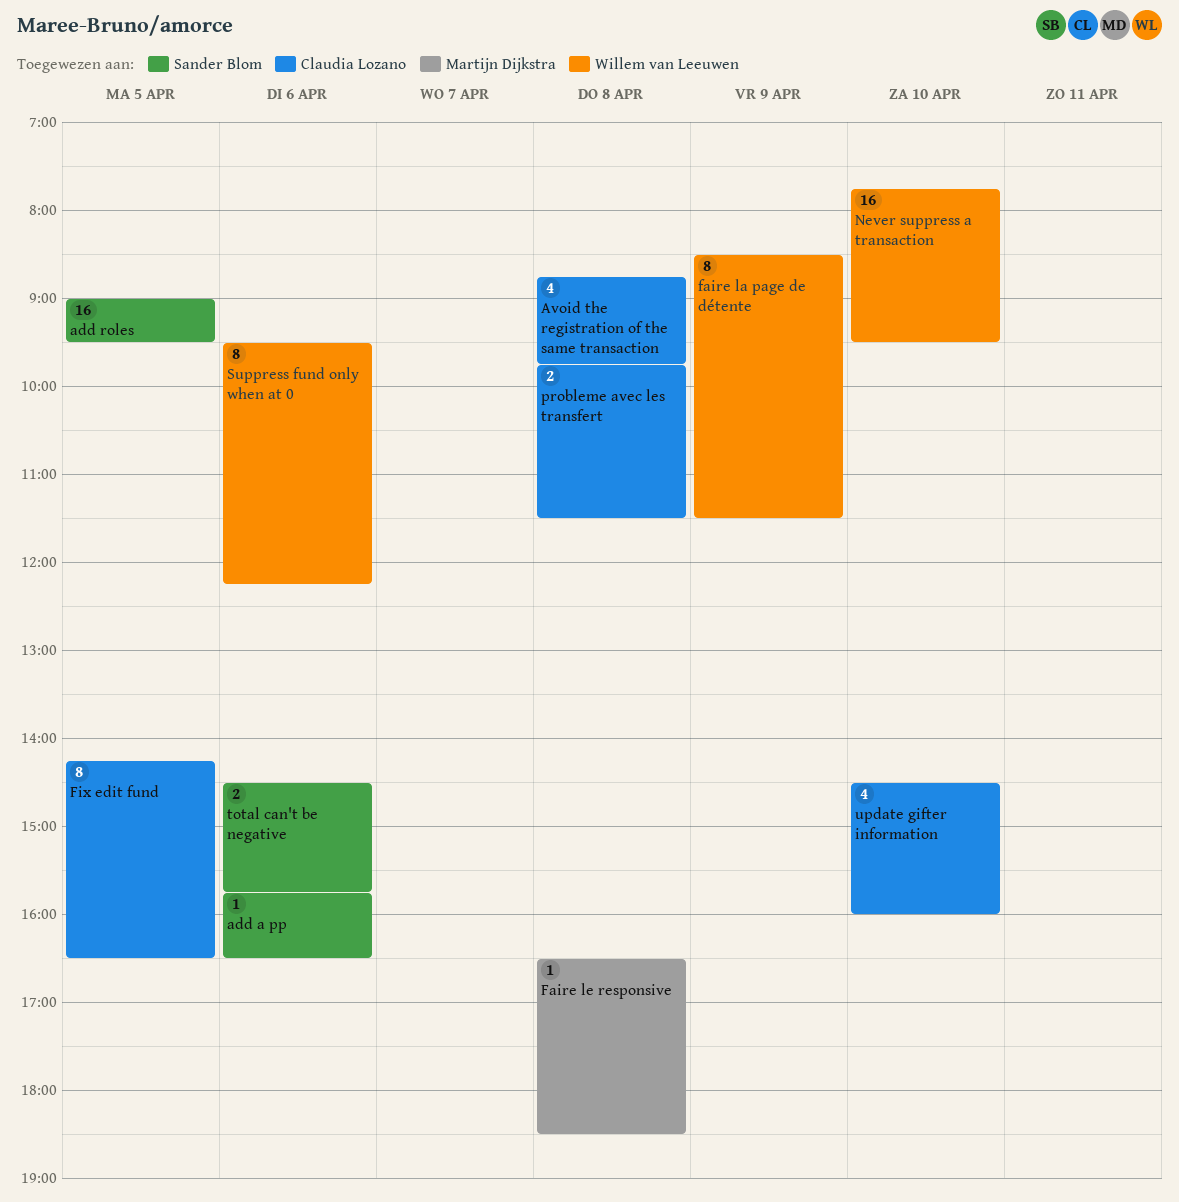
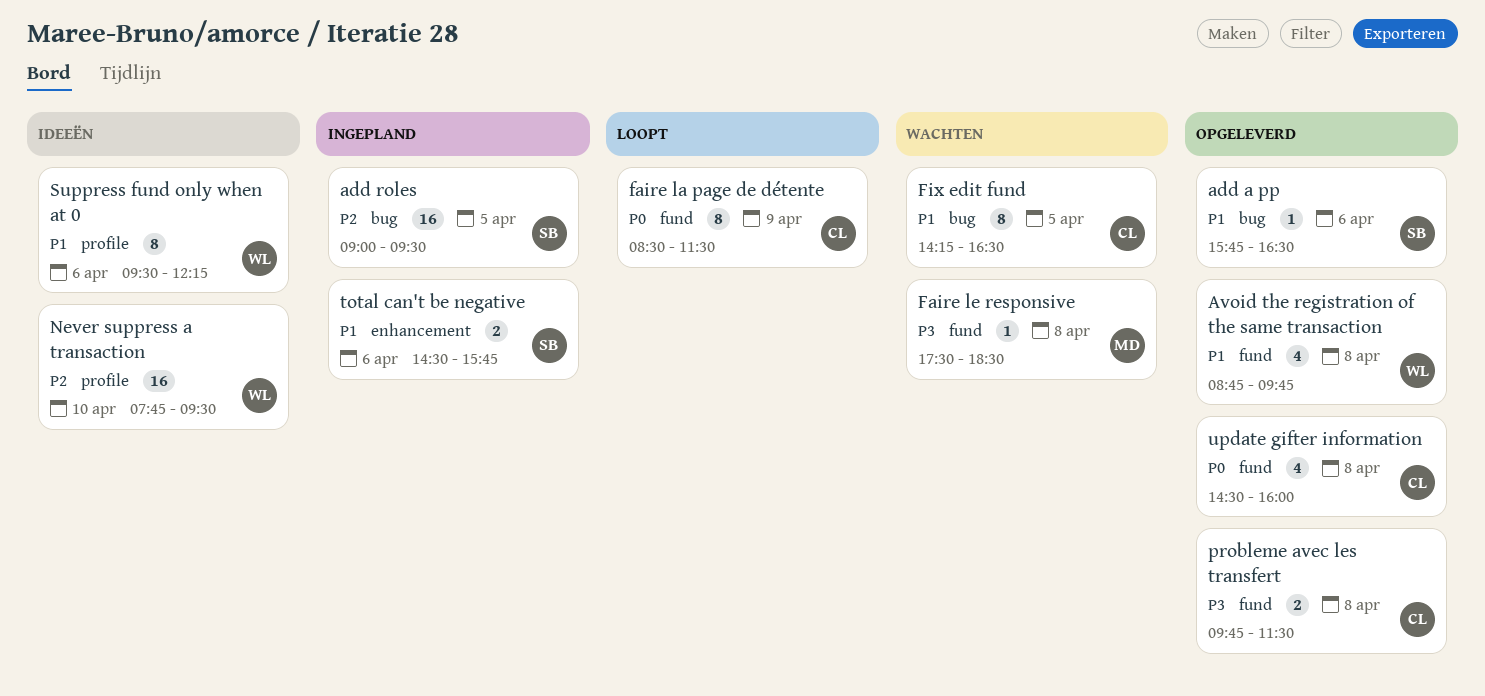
Avoid the registration of the same transaction, owner: Claudia Lozano -> Willem van Leeuwen
faire la page de détente, owner: Willem van Leeuwen -> Claudia Lozano
Faire le responsive, begins: 16:30 -> 17:30
update gifter information, day: Apr 10 -> Apr 8

